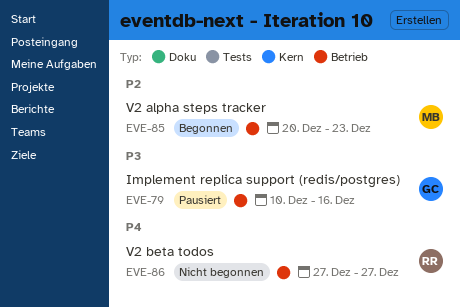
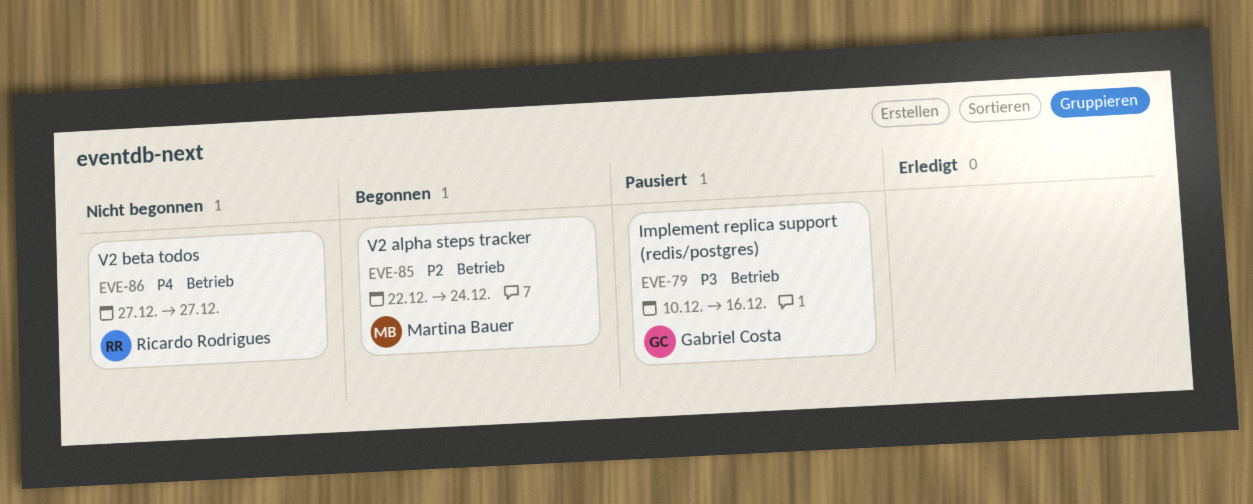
EVE-85, start: Dec 20 -> Dec 22
EVE-85, due: Dec 23 -> Dec 24

